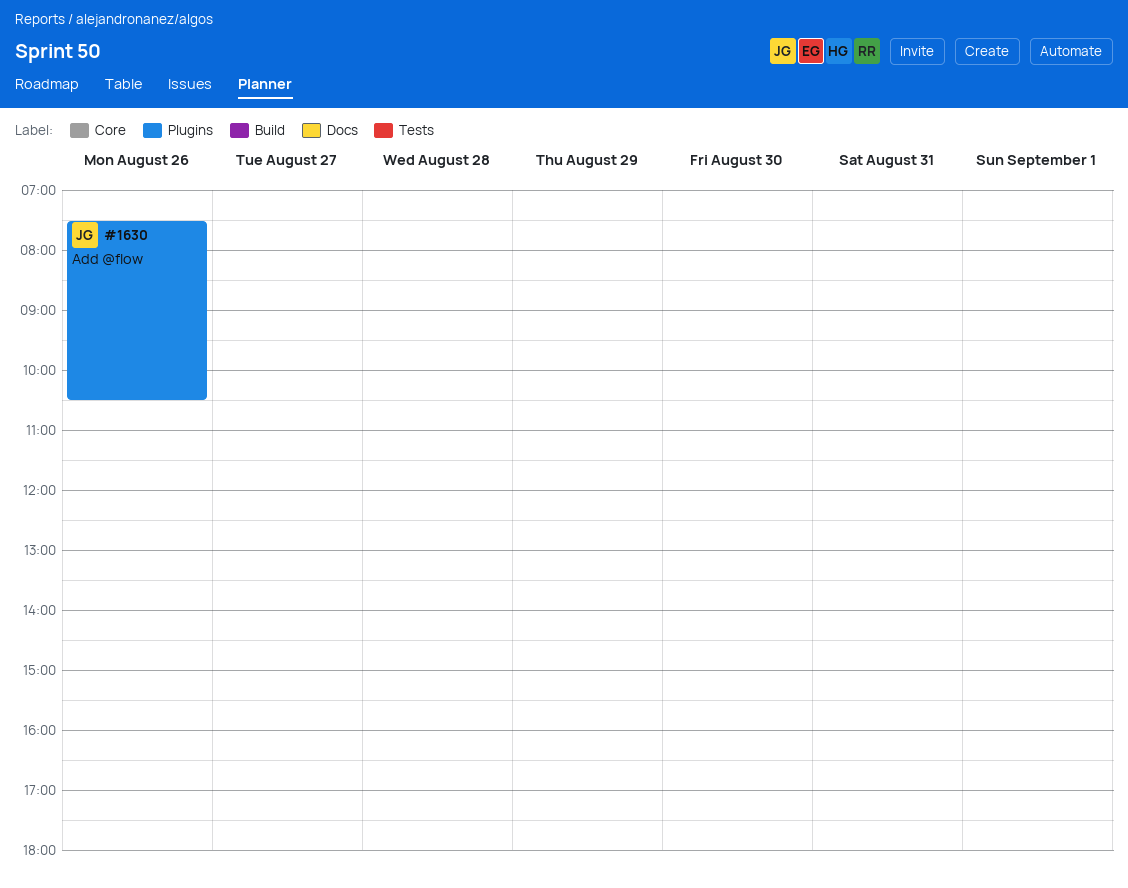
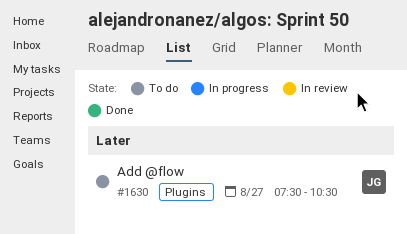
#1630, day: Aug 26 -> Aug 27

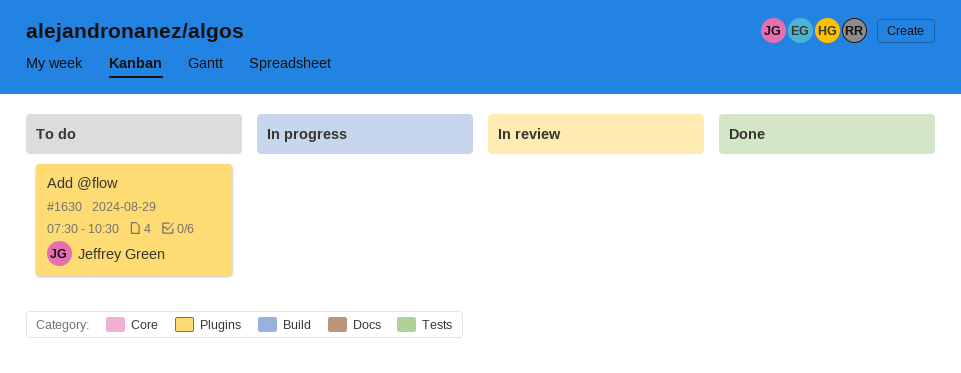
#1630, day: Aug 27 -> Aug 29

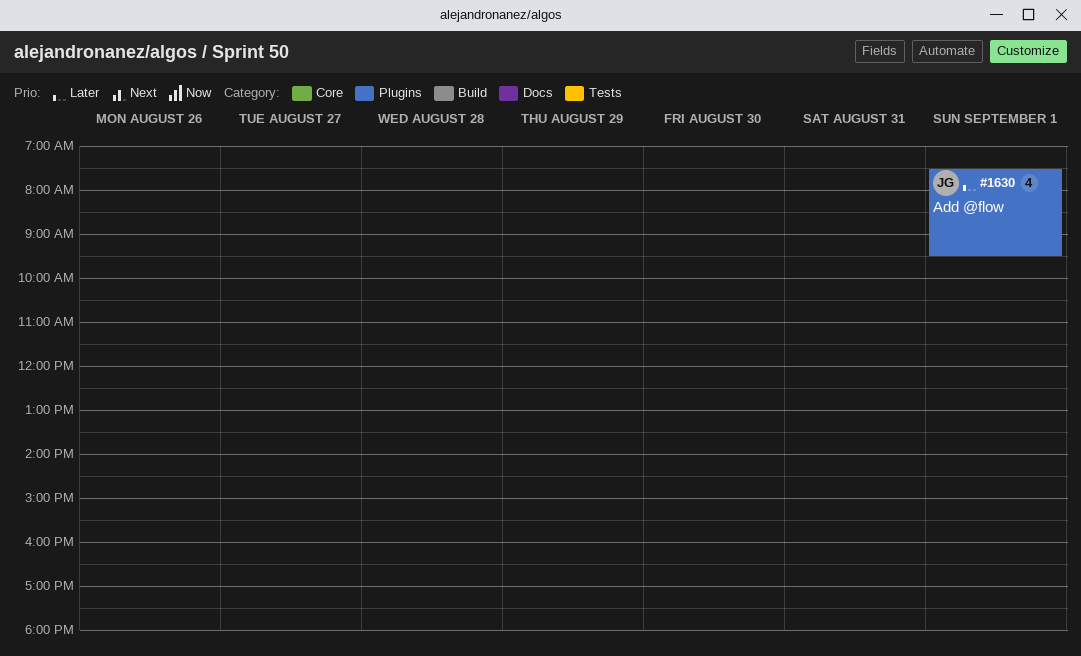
#1630, day: Aug 29 -> Sep 1
#1630, ends: 10:30 -> 09:30

